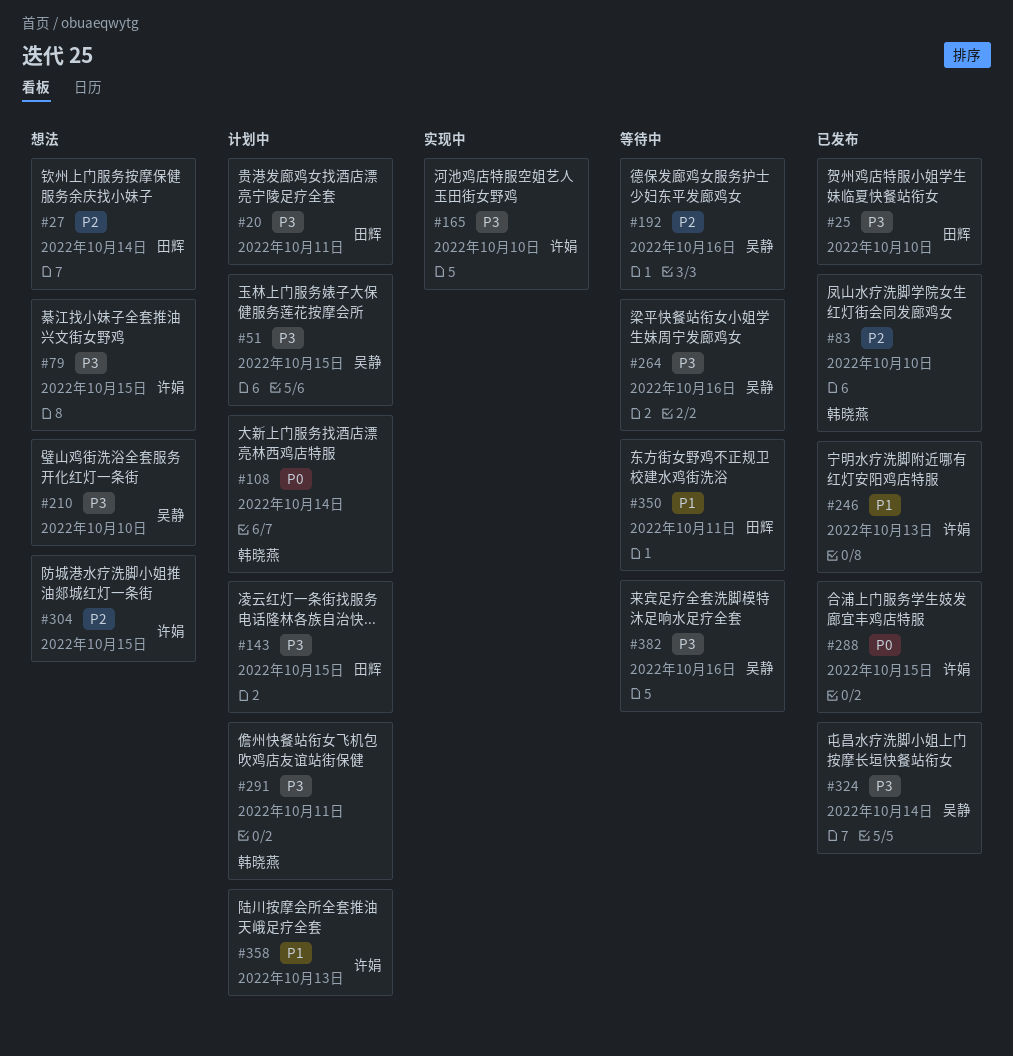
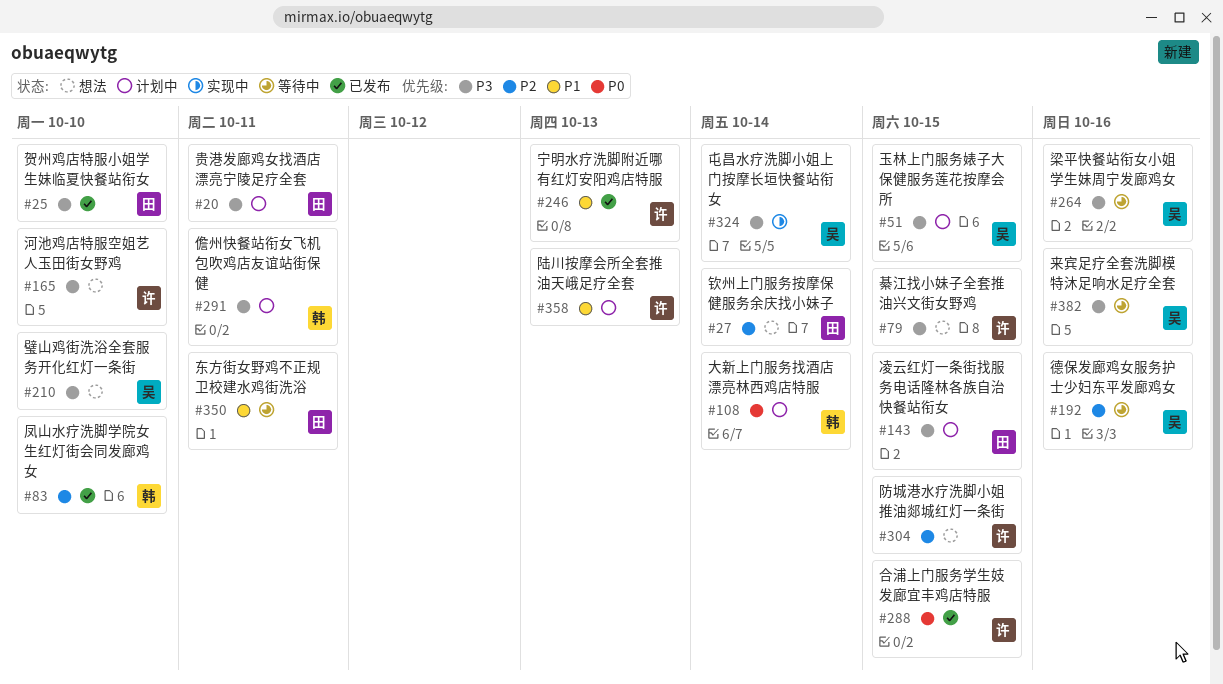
#165, status: 实现中 -> 想法
#324, status: 已发布 -> 实现中

